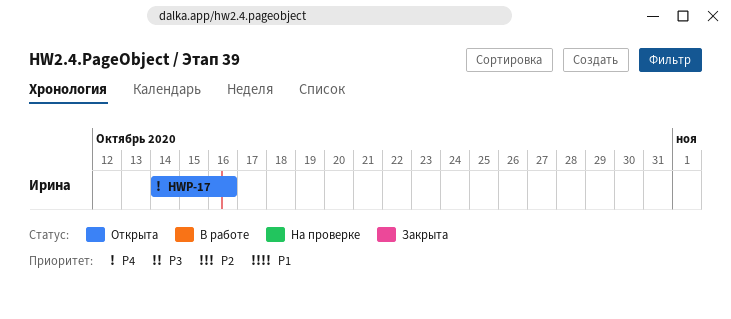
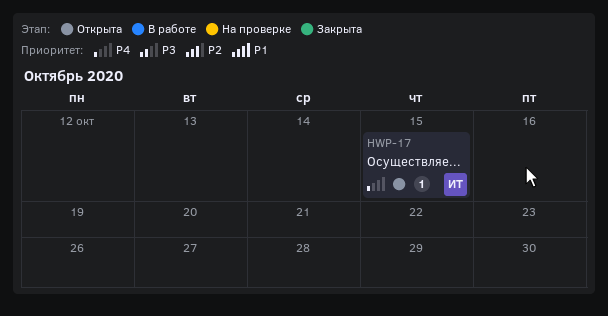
HWP-17, due: Oct 16 -> Oct 15

